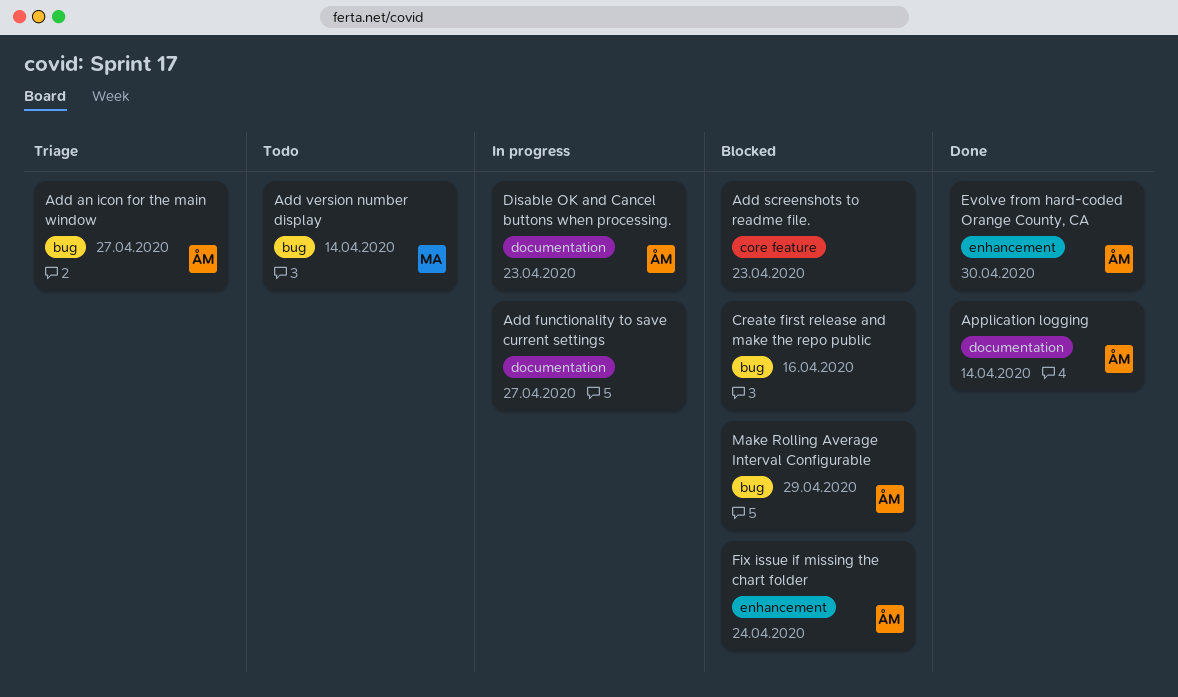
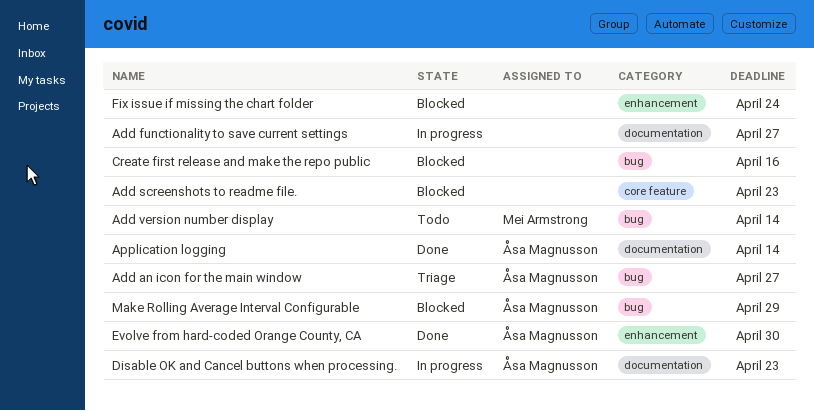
Fix issue if missing the chart folder, owner: Åsa Magnusson -> none

